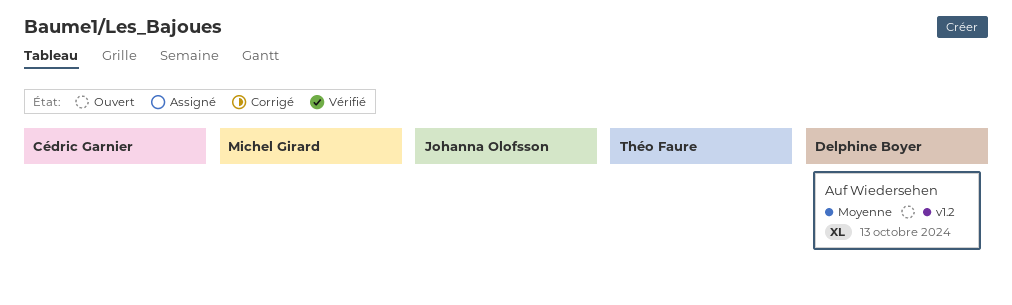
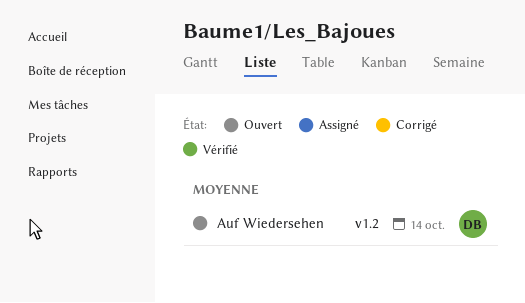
Auf Wiedersehen, due: Oct 13 -> Oct 14

